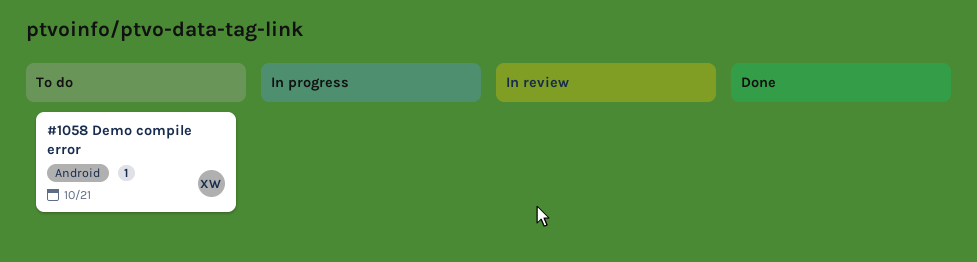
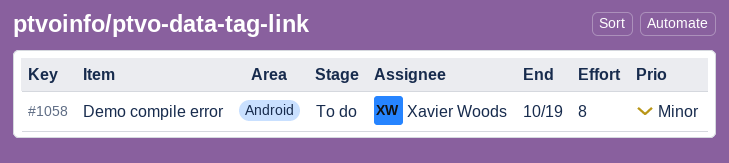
#1058, estimate: 1 -> 8
#1058, due: Oct 21 -> Oct 19

